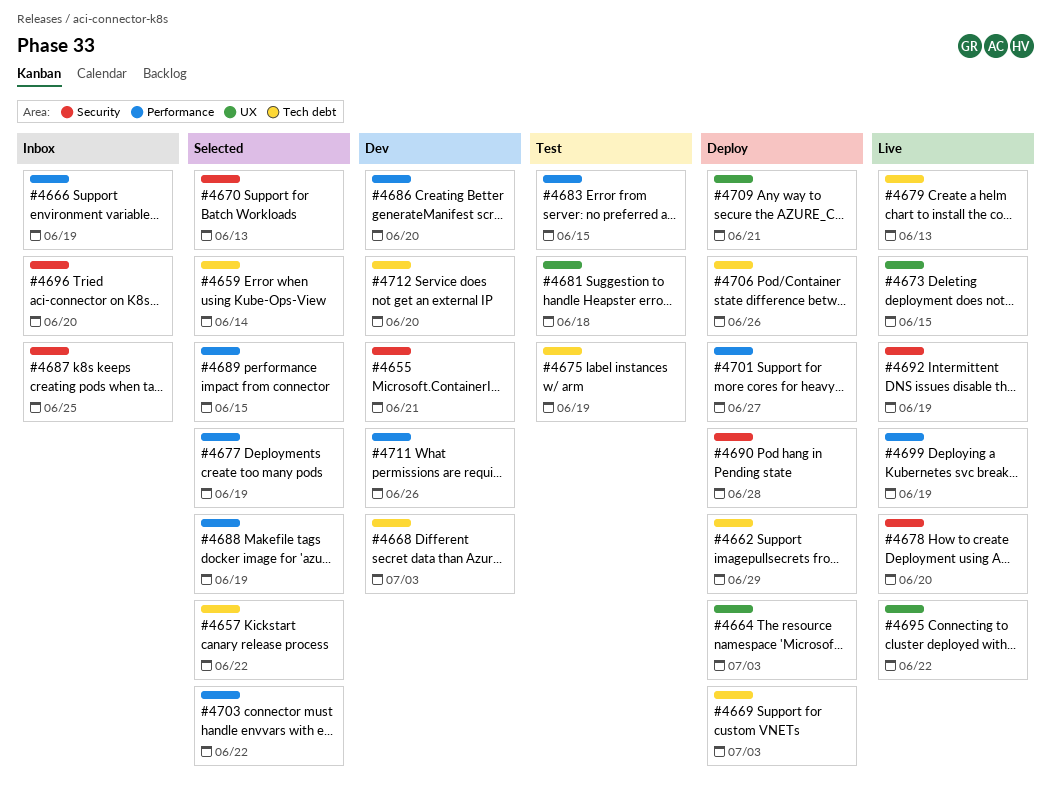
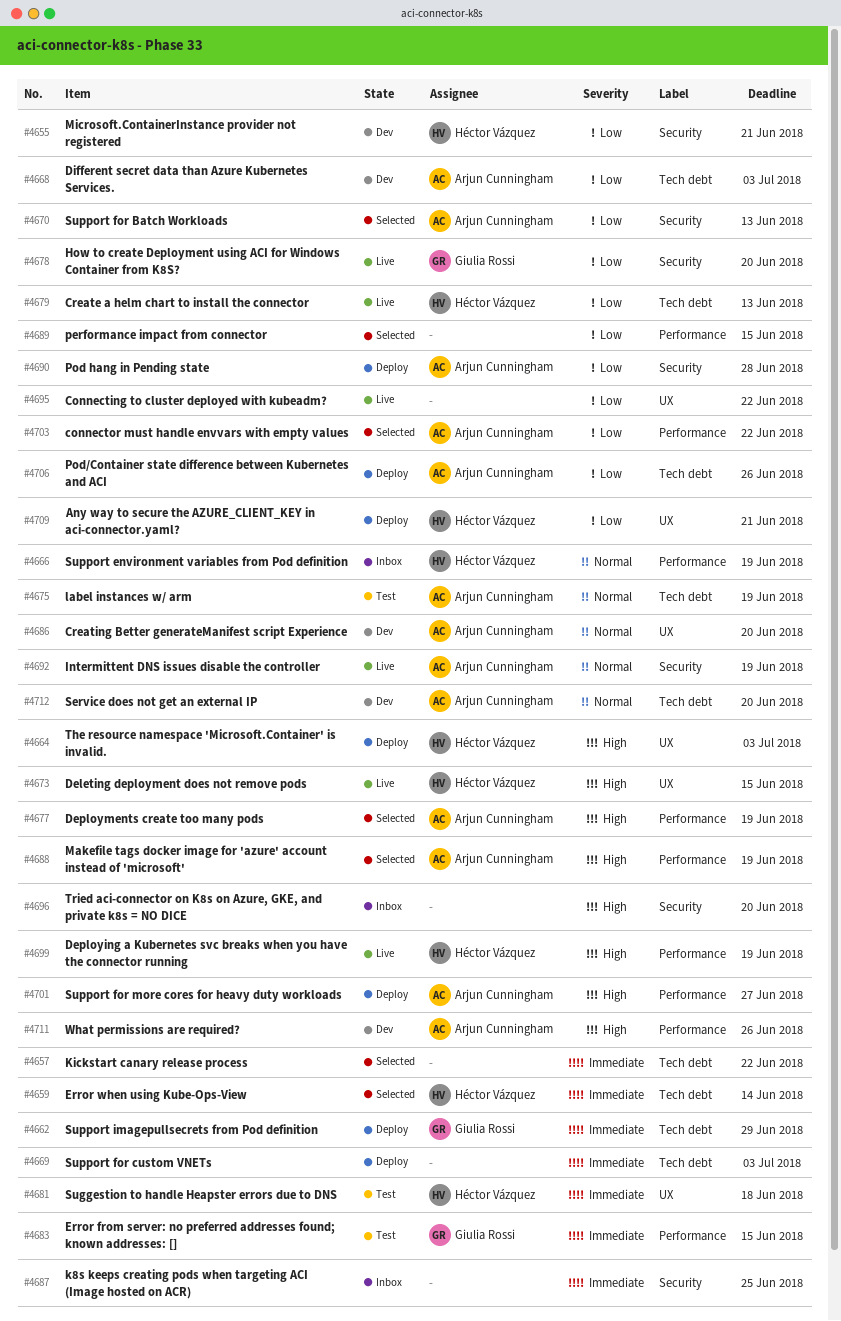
#4686, label: Performance -> UX

